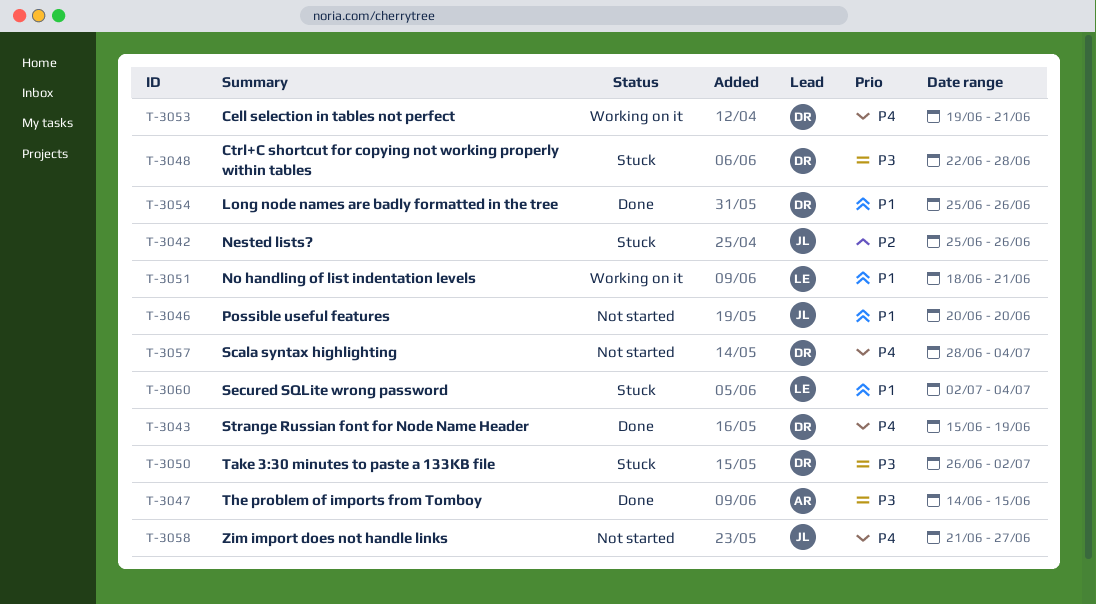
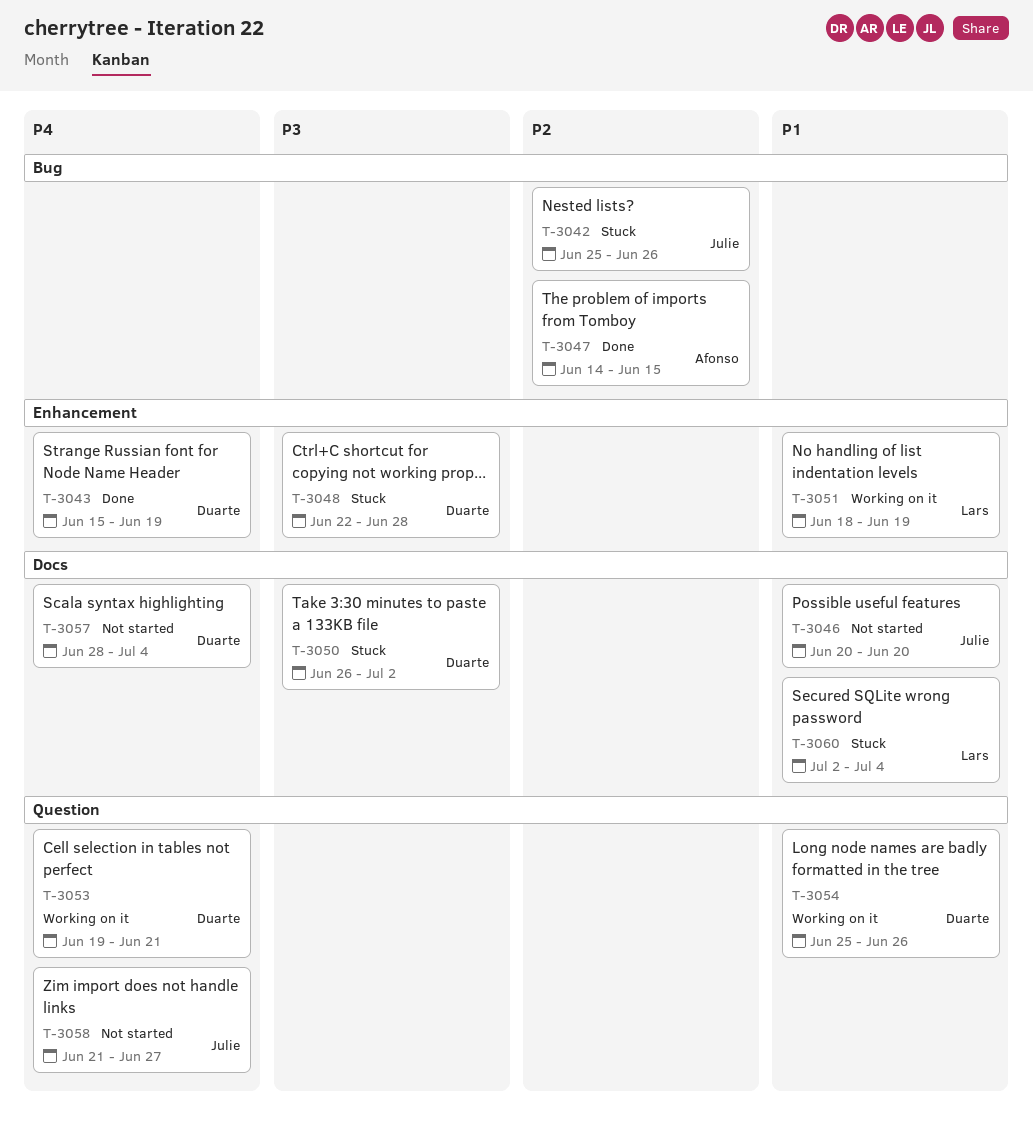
T-3047, priority: P3 -> P2
T-3051, due: Jun 21 -> Jun 19
T-3054, status: Done -> Working on it

